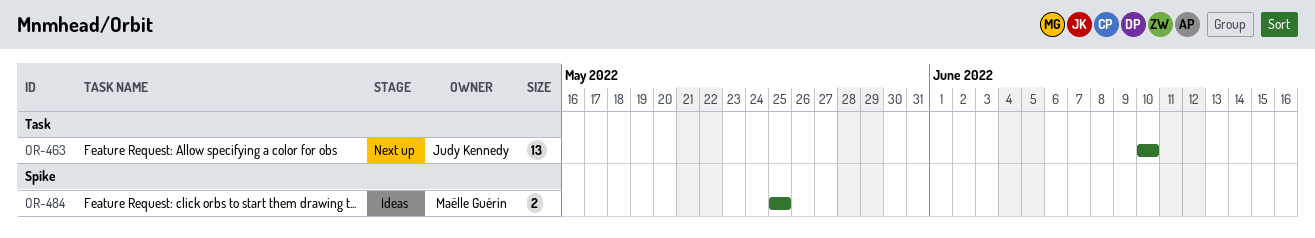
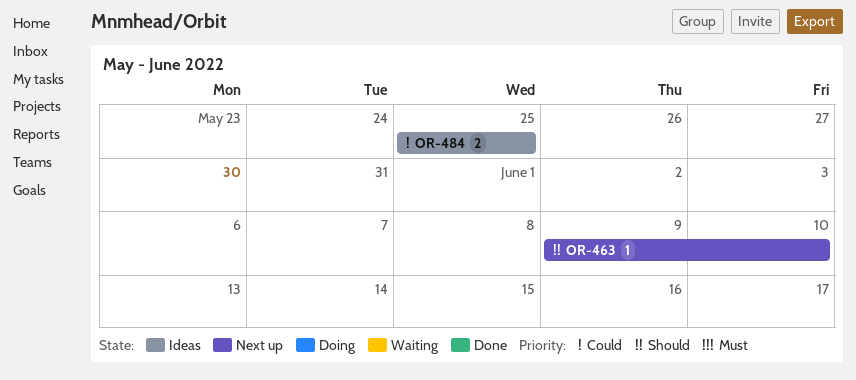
OR-463, estimate: 13 -> 1
OR-463, start: Jun 10 -> Jun 9

